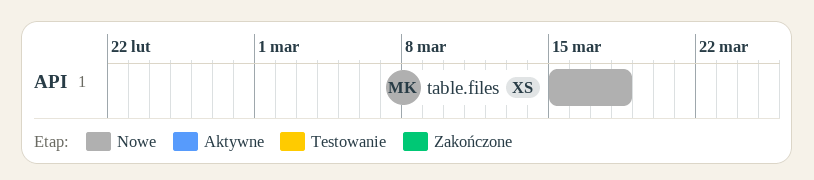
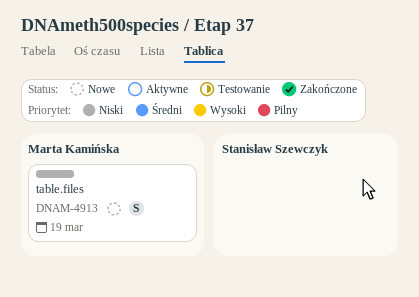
table.files, estimate: XS -> S
table.files, due: Mar 18 -> Mar 19

